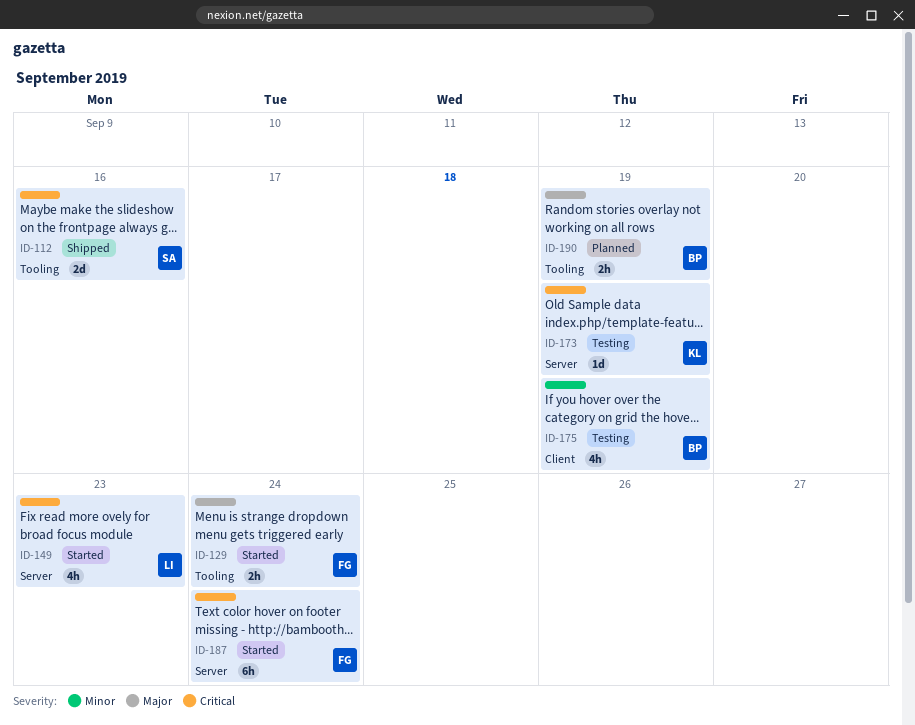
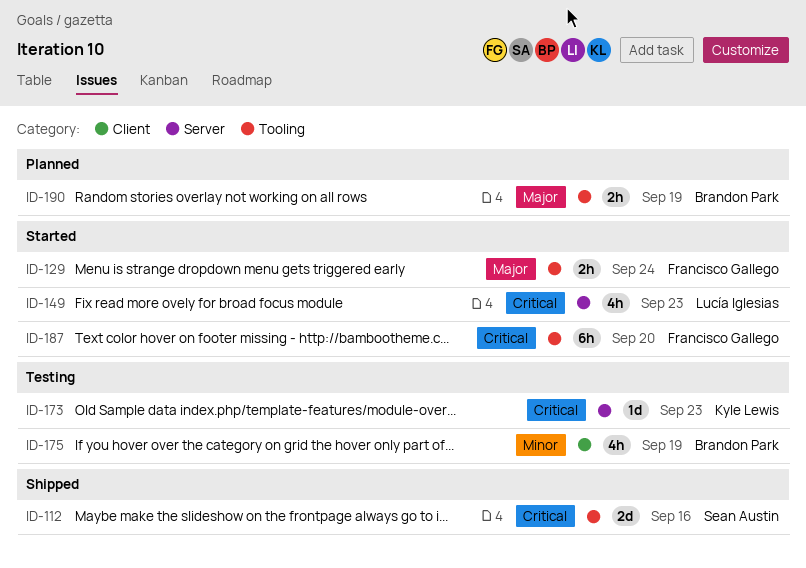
ID-173, due: Sep 19 -> Sep 23
ID-187, label: Server -> Tooling
ID-187, due: Sep 24 -> Sep 20

